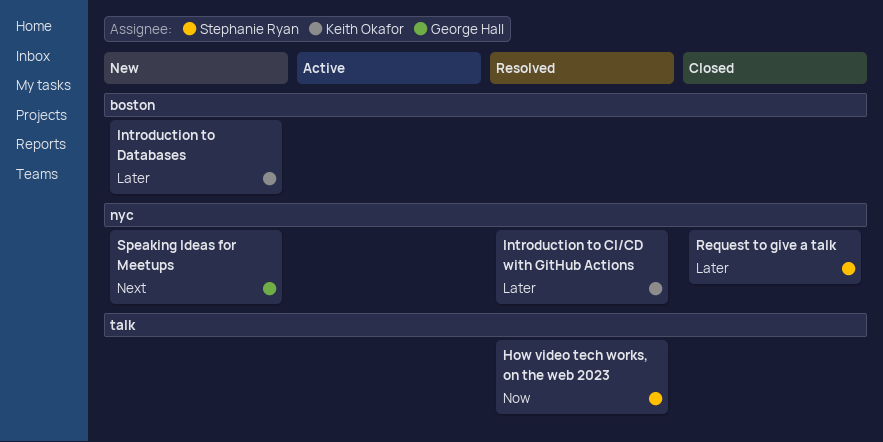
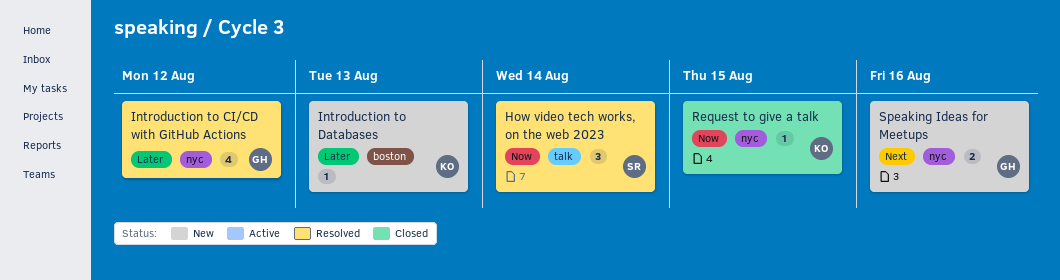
Introduction to CI/CD with GitHub Actions, owner: Keith Okafor -> George Hall
Request to give a talk, owner: Stephanie Ryan -> Keith Okafor
Request to give a talk, priority: Later -> Now

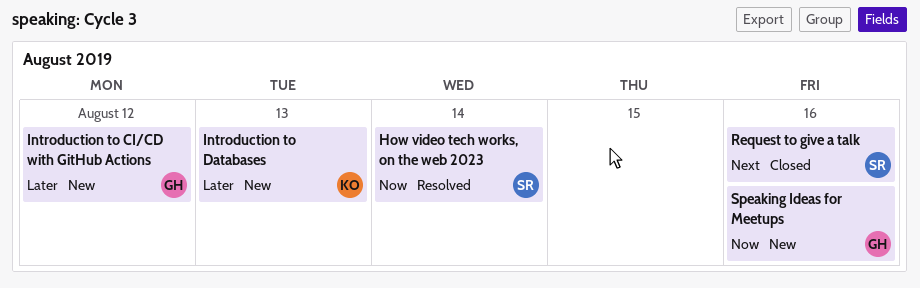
Introduction to CI/CD with GitHub Actions, status: Resolved -> New
Request to give a talk, owner: KO -> SR
Request to give a talk, priority: Now -> Next
Request to give a talk, due: Aug 15 -> Aug 16
Speaking Ideas for Meetups, priority: Next -> Now

